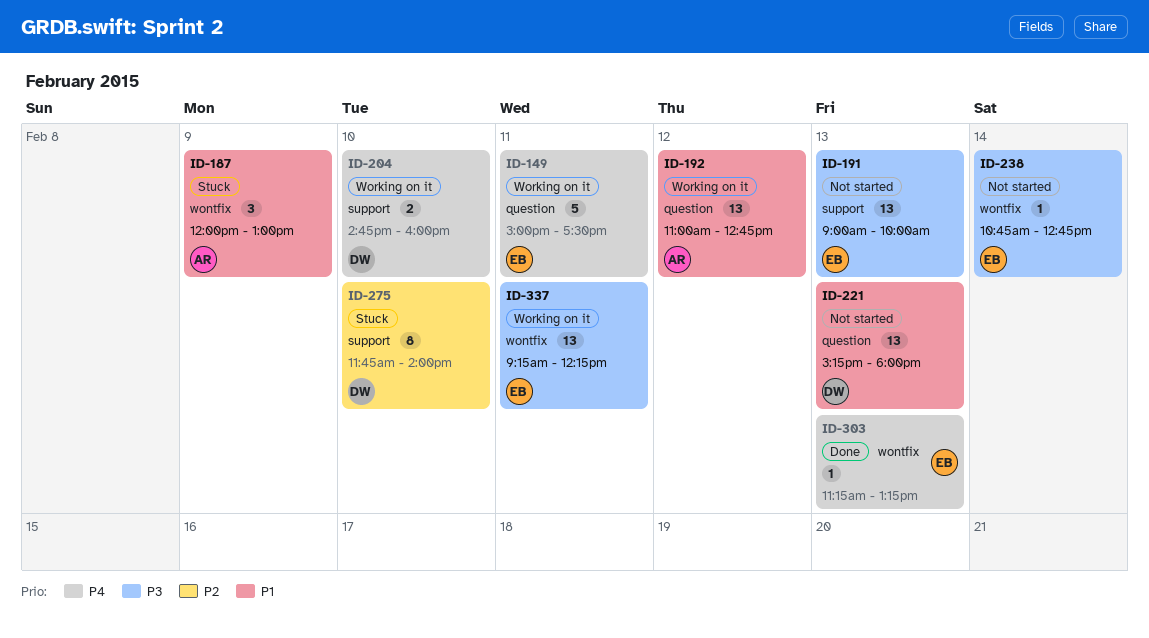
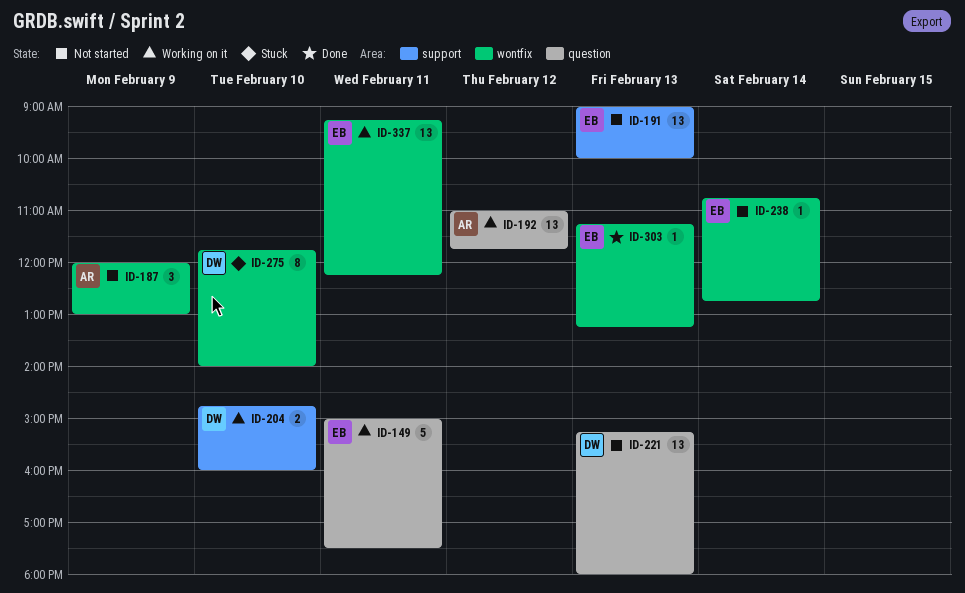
ID-187, status: Stuck -> Not started
ID-192, ends: 12:45 -> 11:45
ID-275, label: support -> wontfix

